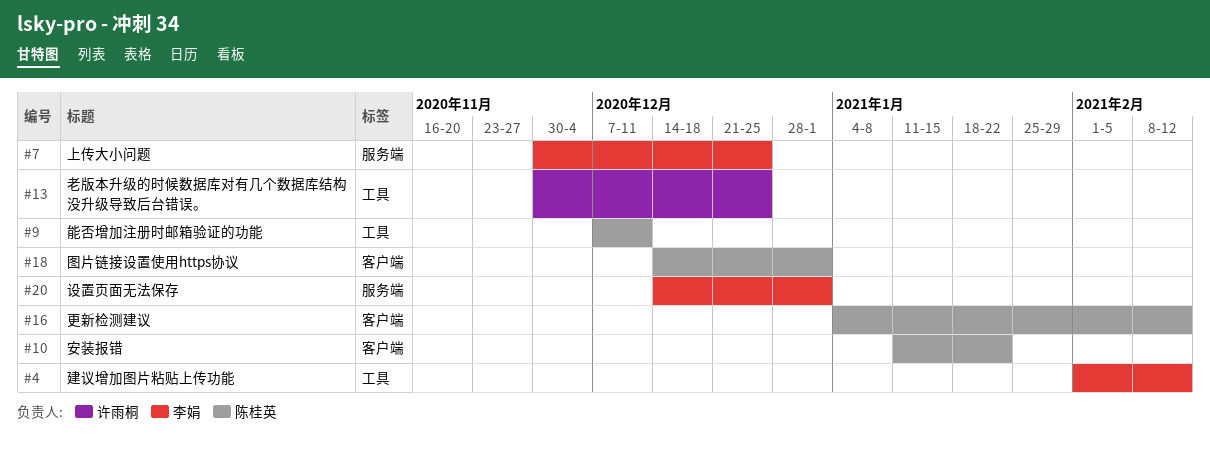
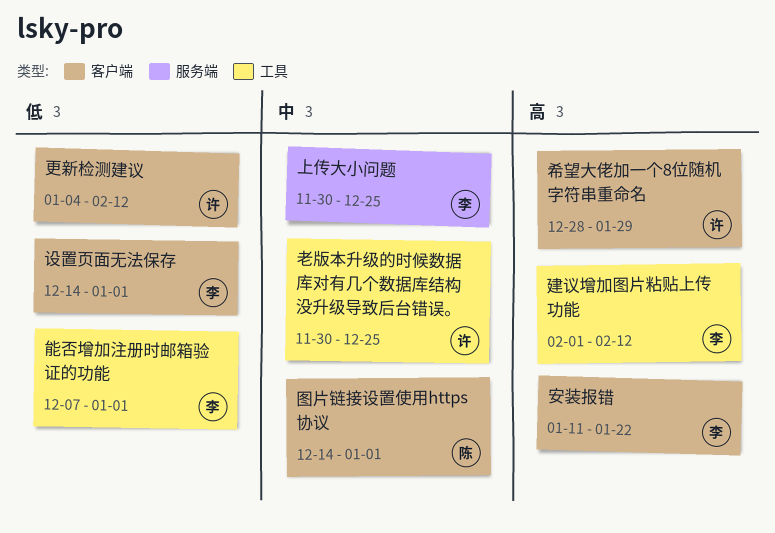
安装报错, owner: 陈桂英 -> 李娟
希望大佬加一个8位随机字符串重命名: none -> present
更新检测建议, owner: 陈桂英 -> 许雨桐
能否增加注册时邮箱验证的功能, owner: 陈桂英 -> 李娟
能否增加注册时邮箱验证的功能, due: Dec 11 -> Jan 1
设置页面无法保存, label: 服务端 -> 客户端

